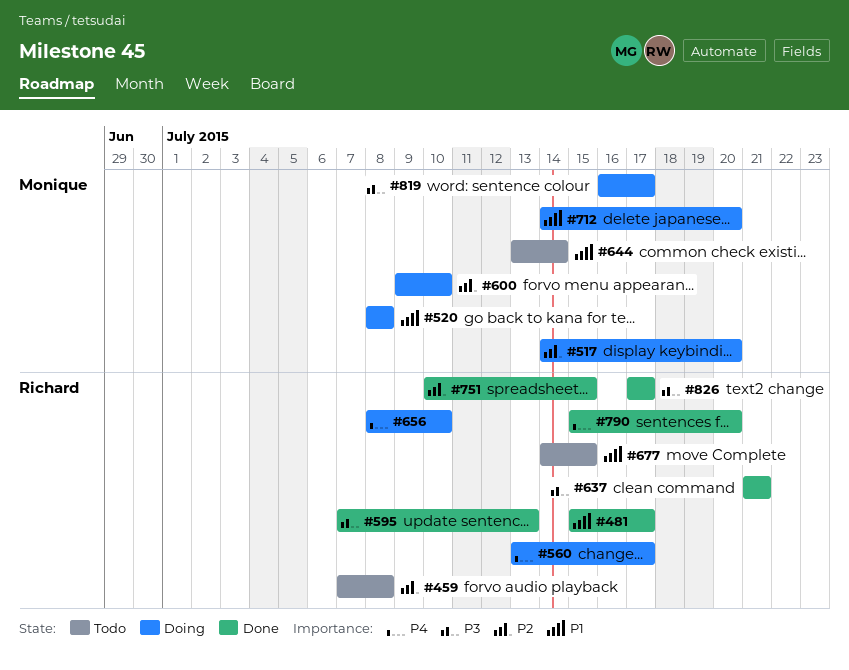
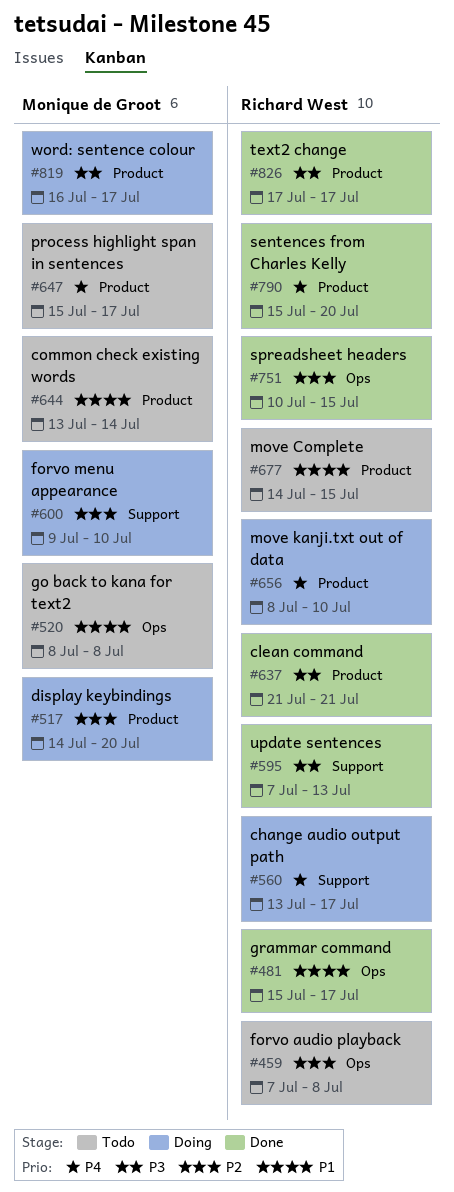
#520, status: Doing -> Todo
#647: none -> present
#712: present -> none

